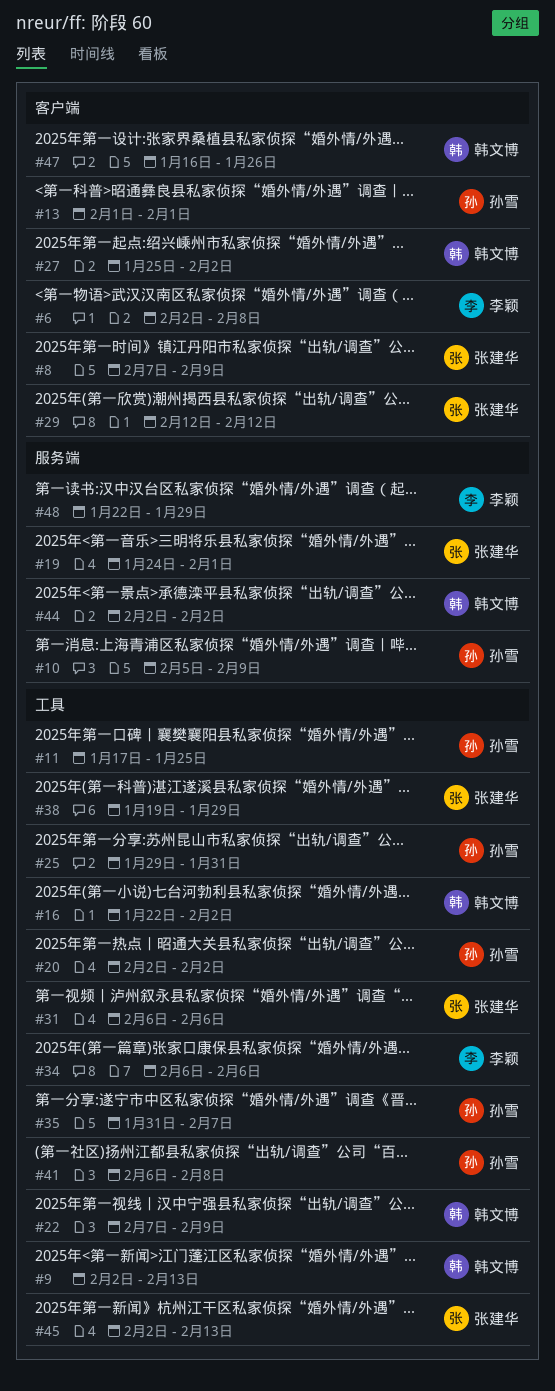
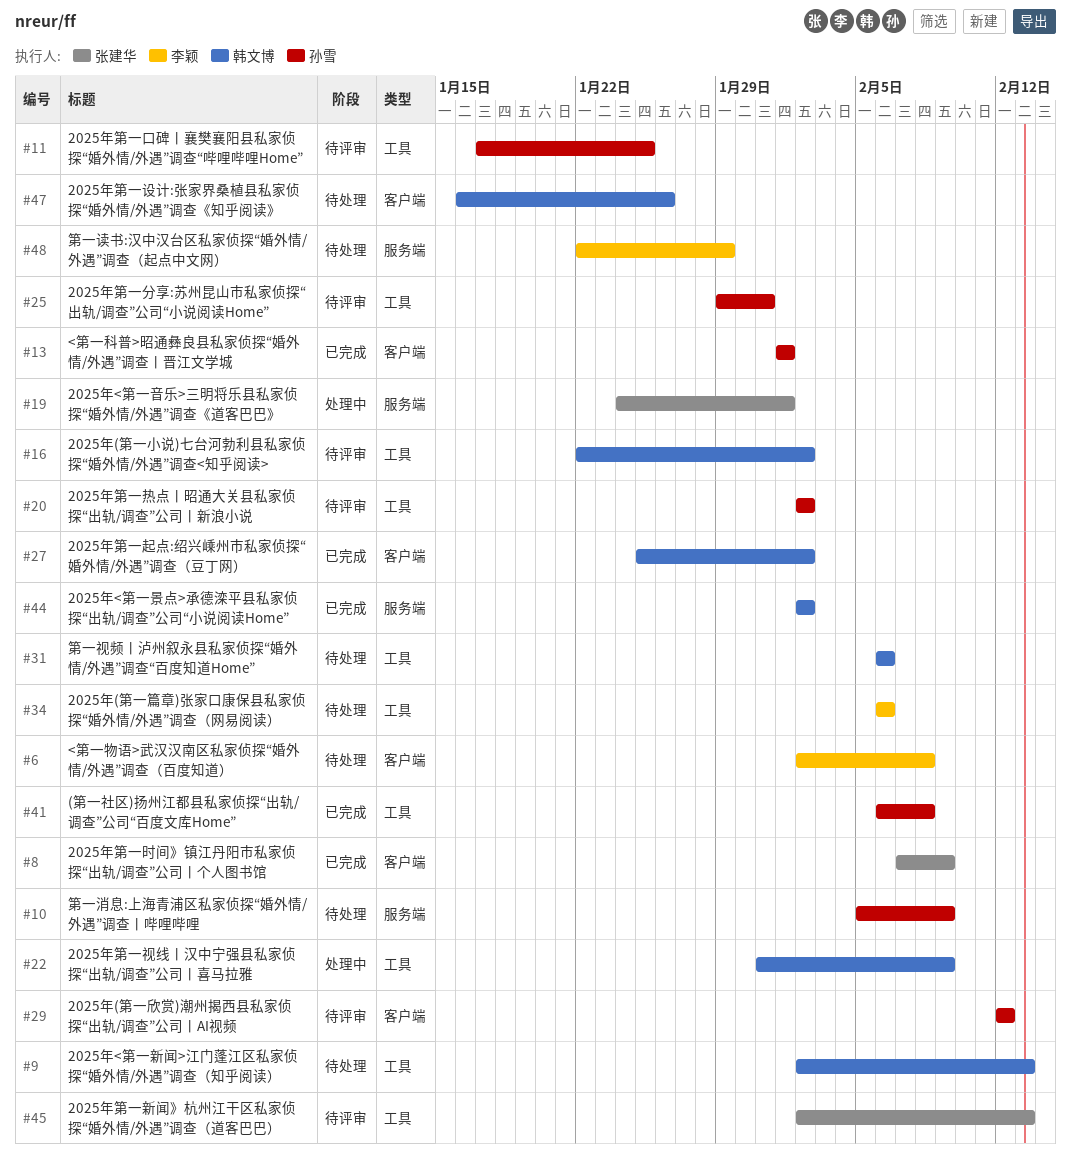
#22, start: Feb 7 -> Jan 31
#29, owner: 张建华 -> 孙雪
#31, owner: 张建华 -> 韩文博
#35: present -> none
#38: present -> none

